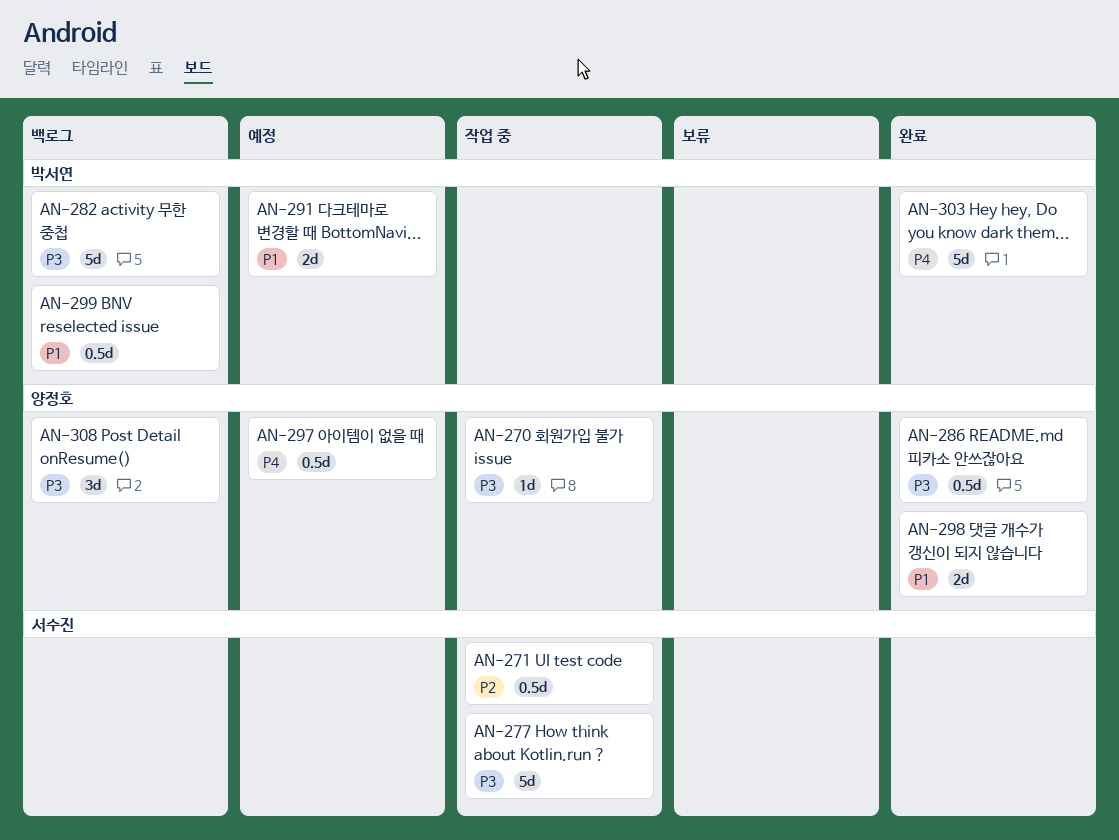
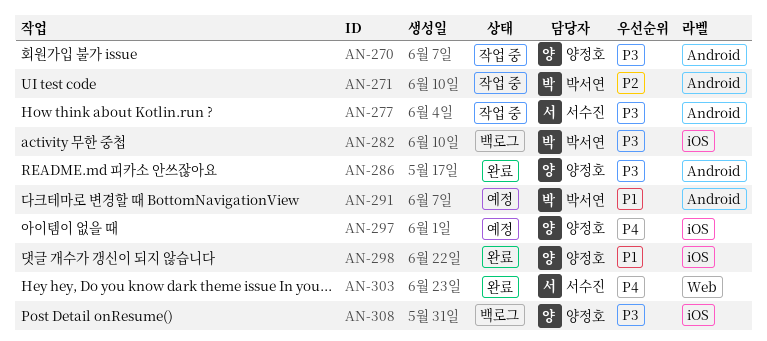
AN-271, owner: 서수진 -> 박서연
AN-299: present -> none
AN-303, owner: 박서연 -> 서수진

